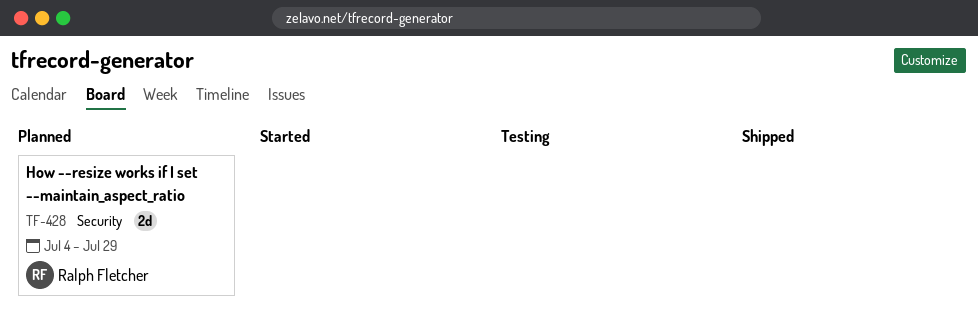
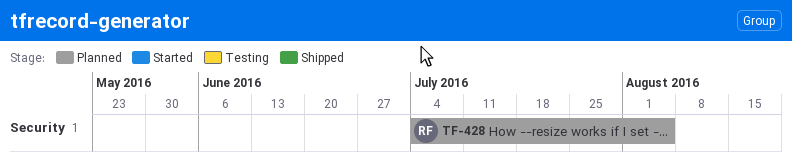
TF-428, due: Jul 29 -> Aug 5

